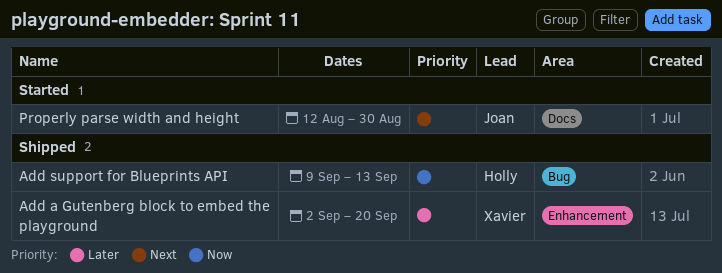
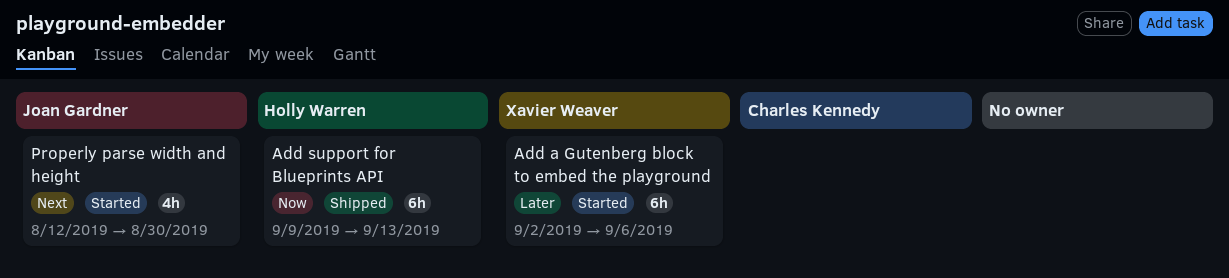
Add a Gutenberg block to embed the playground, status: Shipped -> Started
Add a Gutenberg block to embed the playground, due: Sep 20 -> Sep 6

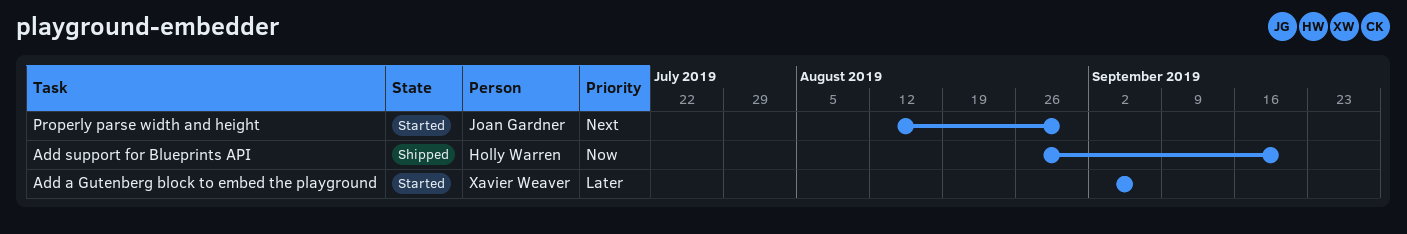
Add support for Blueprints API, start: Sep 9 -> Aug 26
Add support for Blueprints API, due: Sep 13 -> Sep 20

